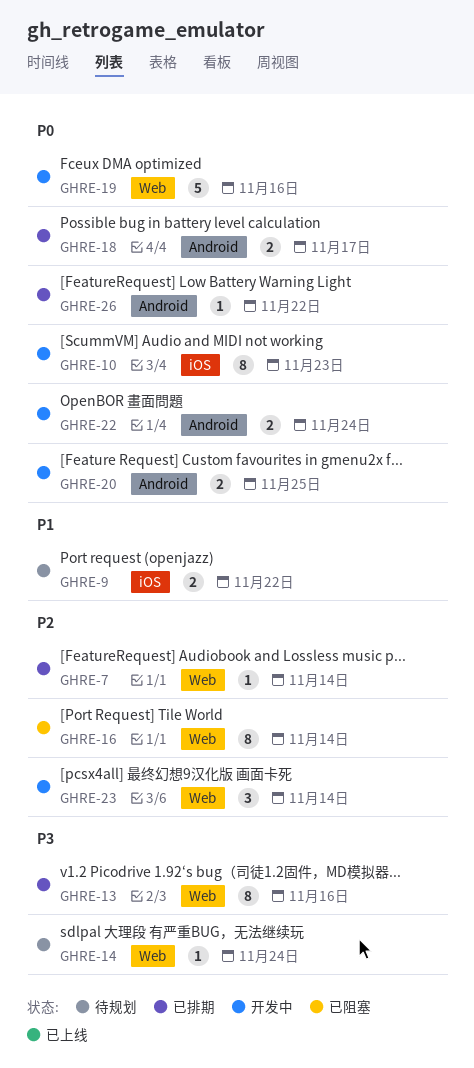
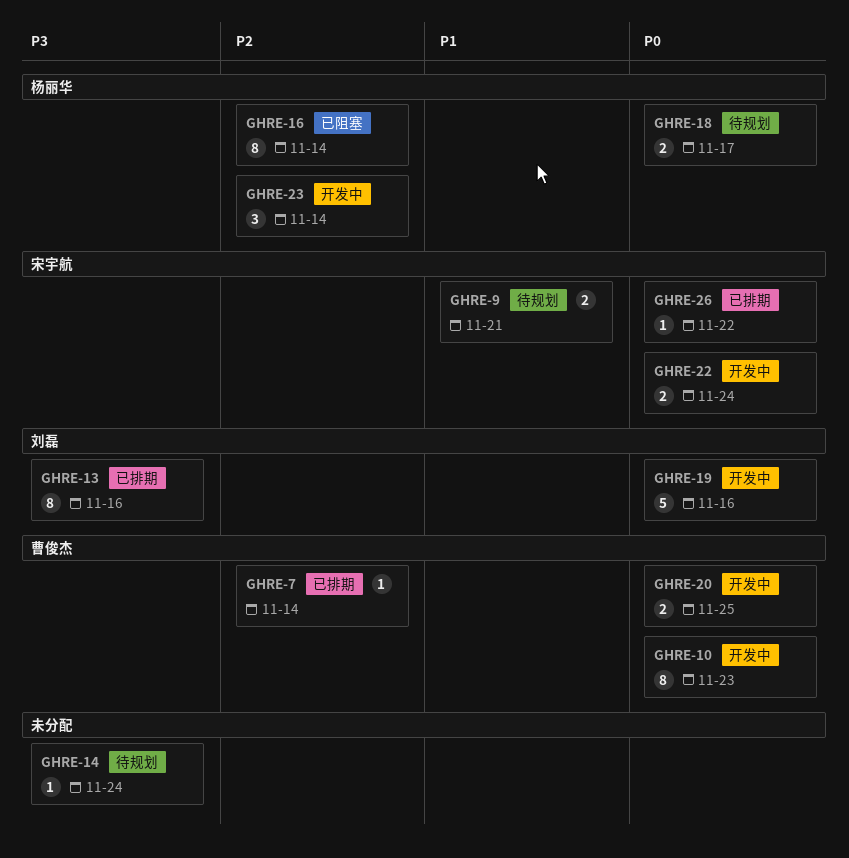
GHRE-9, due: Nov 22 -> Nov 21
GHRE-18, status: 已排期 -> 待规划

